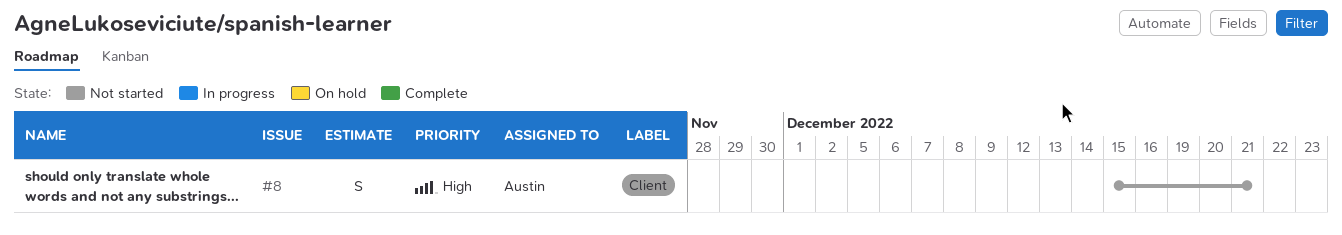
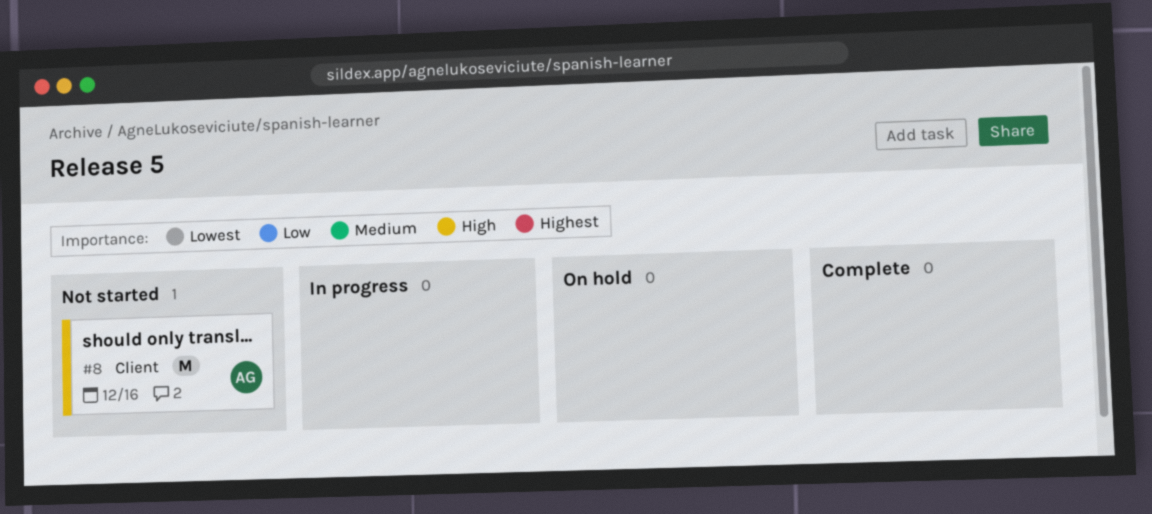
#8, estimate: S -> M
#8, due: Dec 21 -> Dec 16

